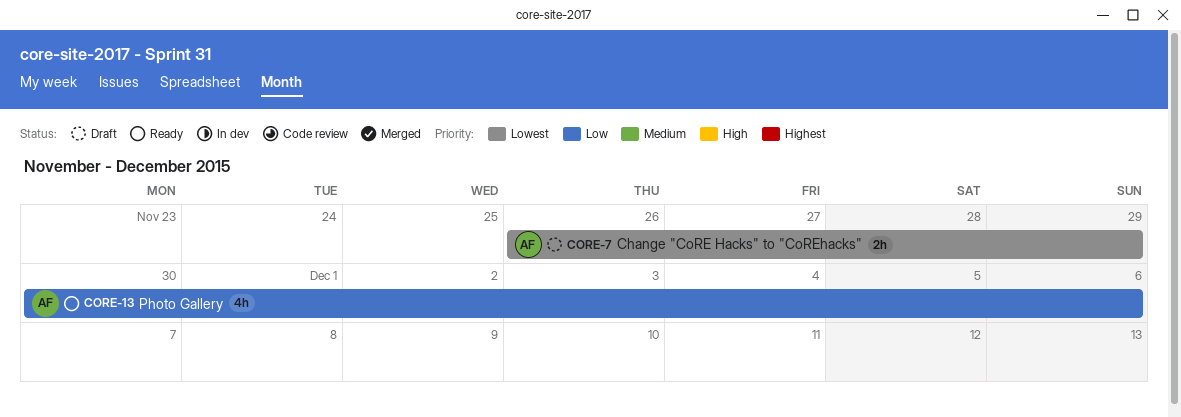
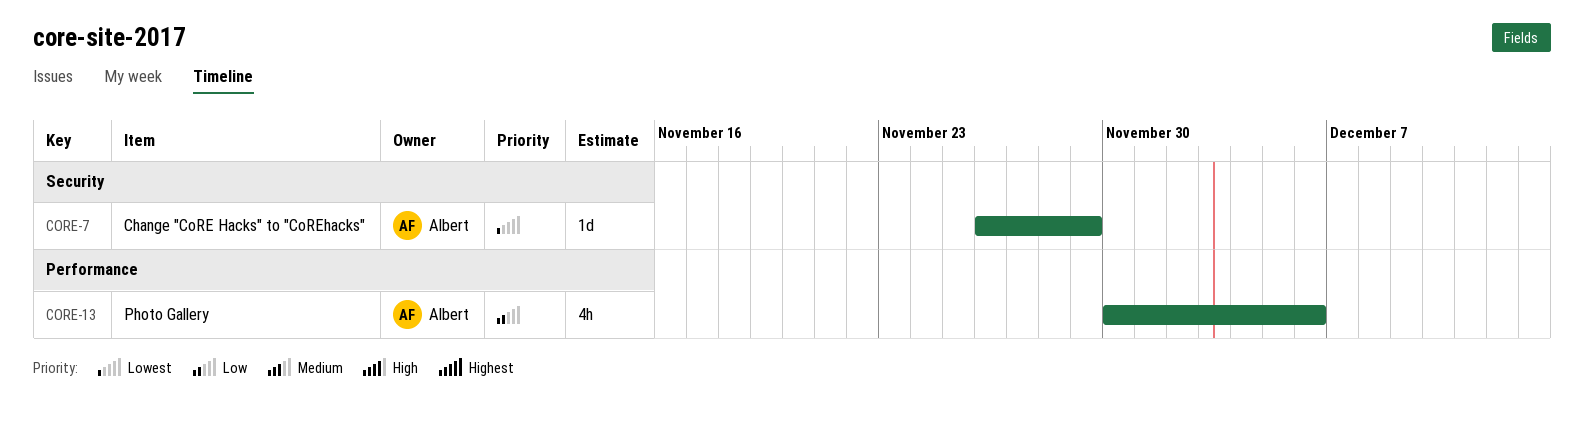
CORE-7, estimate: 2h -> 1d

